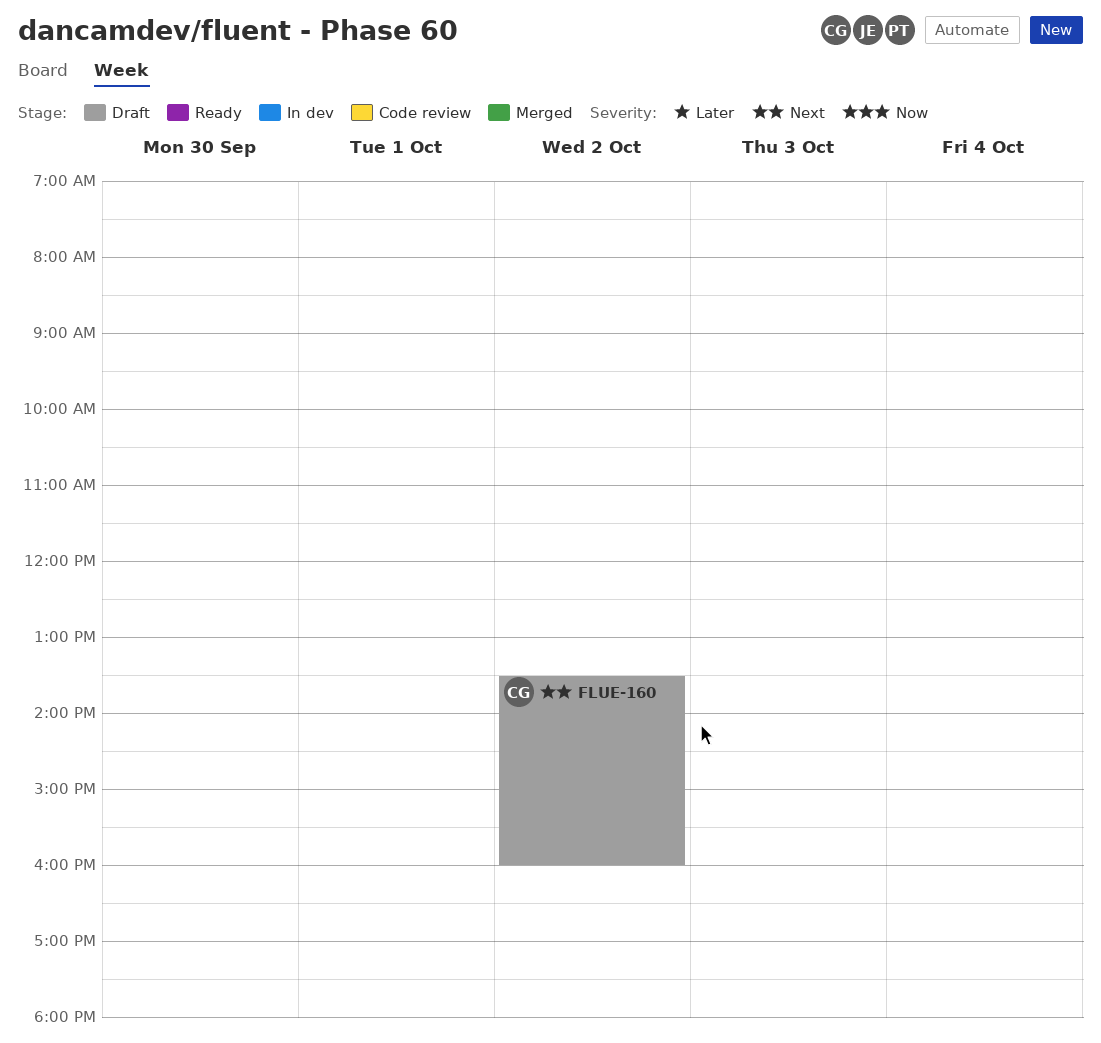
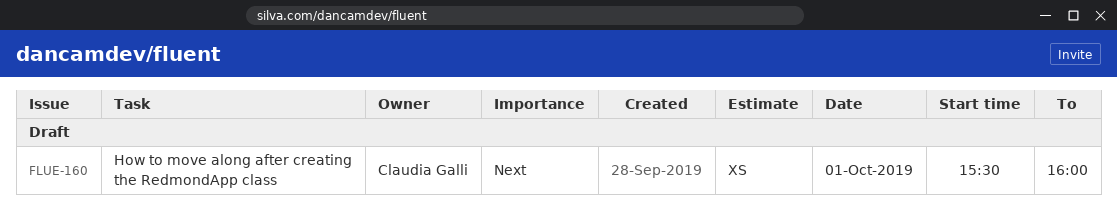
FLUE-160, day: Oct 2 -> Oct 1
FLUE-160, begins: 13:30 -> 15:30

